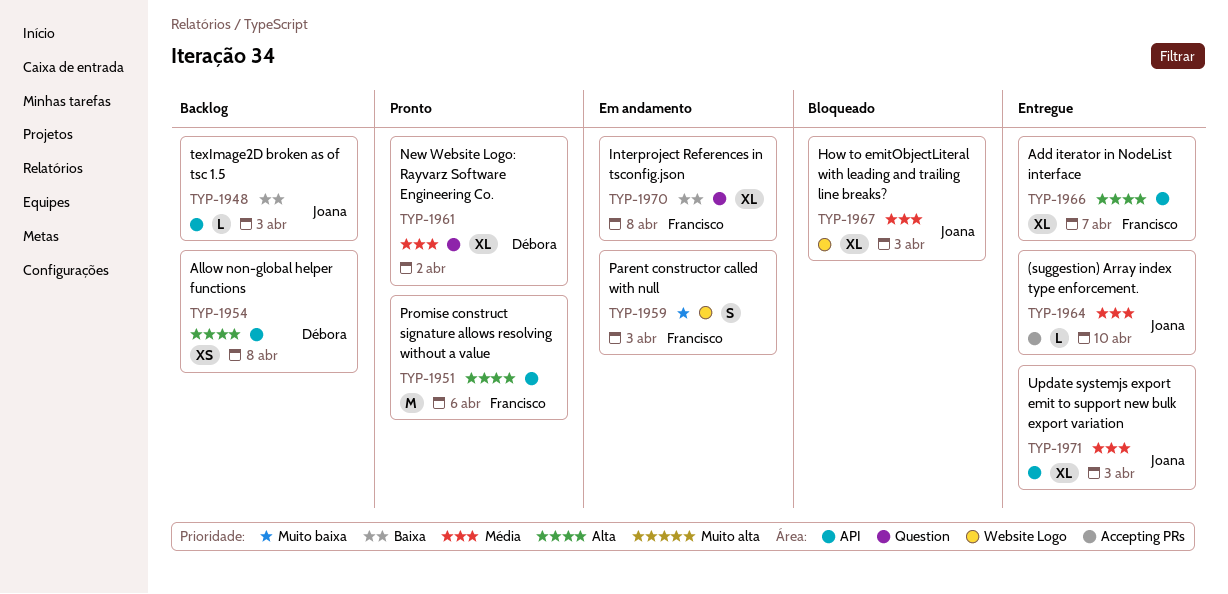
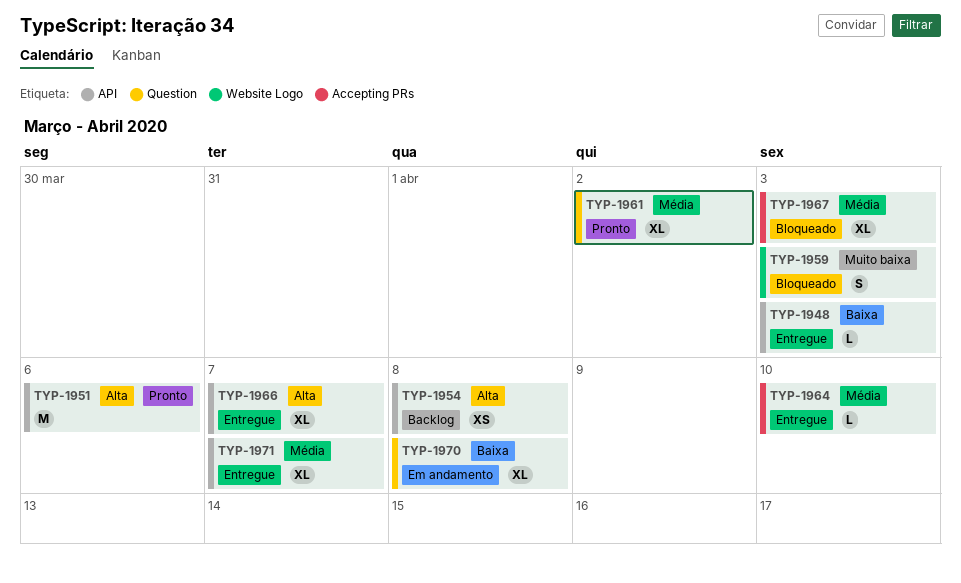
TYP-1948, status: Backlog -> Entregue
TYP-1959, status: Em andamento -> Bloqueado
TYP-1967, label: Website Logo -> Accepting PRs
TYP-1971, due: Apr 3 -> Apr 7

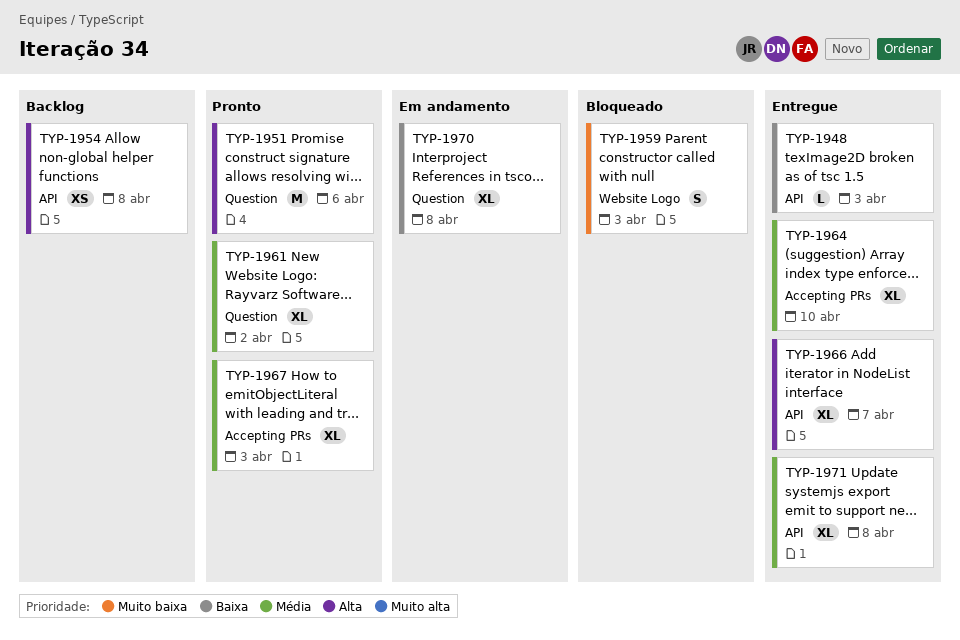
TYP-1951, label: API -> Question
TYP-1964, estimate: L -> XL
TYP-1967, status: Bloqueado -> Pronto
TYP-1971, due: Apr 7 -> Apr 8

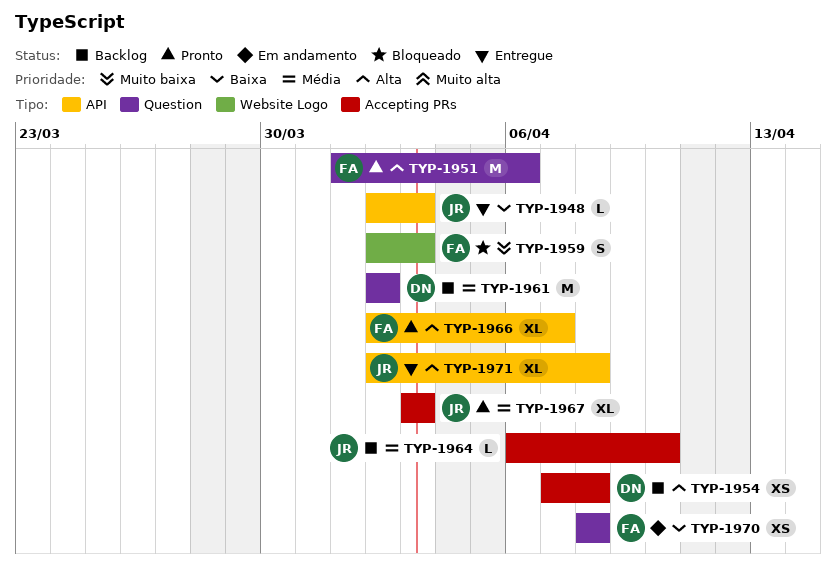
TYP-1954, label: API -> Accepting PRs
TYP-1961, status: Pronto -> Backlog
TYP-1961, estimate: XL -> M
TYP-1964, status: Entregue -> Backlog
TYP-1964, estimate: XL -> L
TYP-1966, status: Entregue -> Pronto
TYP-1970, estimate: XL -> XS
TYP-1971, priority: Média -> Alta

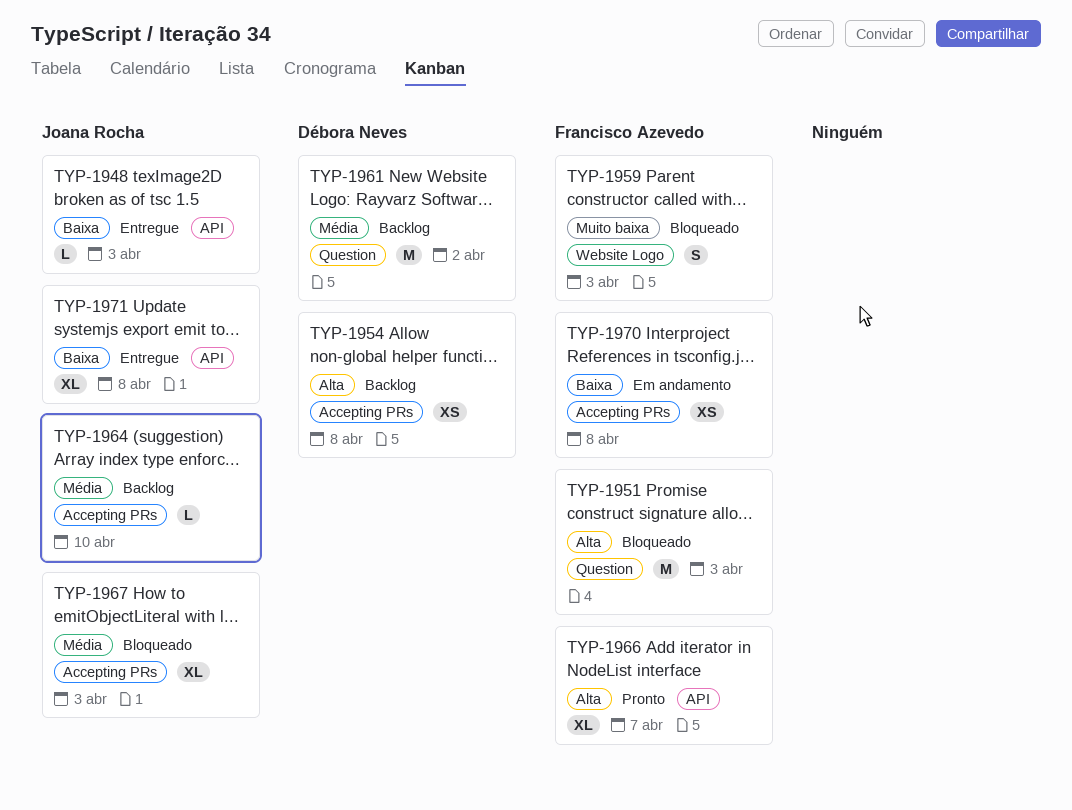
TYP-1951, status: Pronto -> Bloqueado
TYP-1951, due: Apr 6 -> Apr 3
TYP-1967, status: Pronto -> Bloqueado
TYP-1970, label: Question -> Accepting PRs
TYP-1971, priority: Alta -> Baixa

